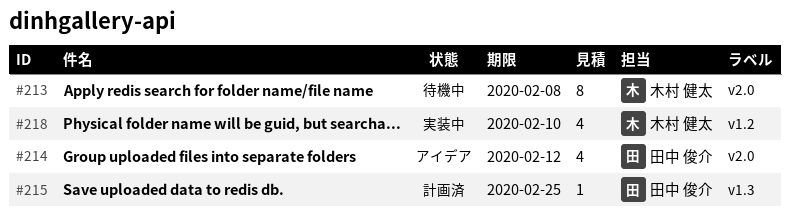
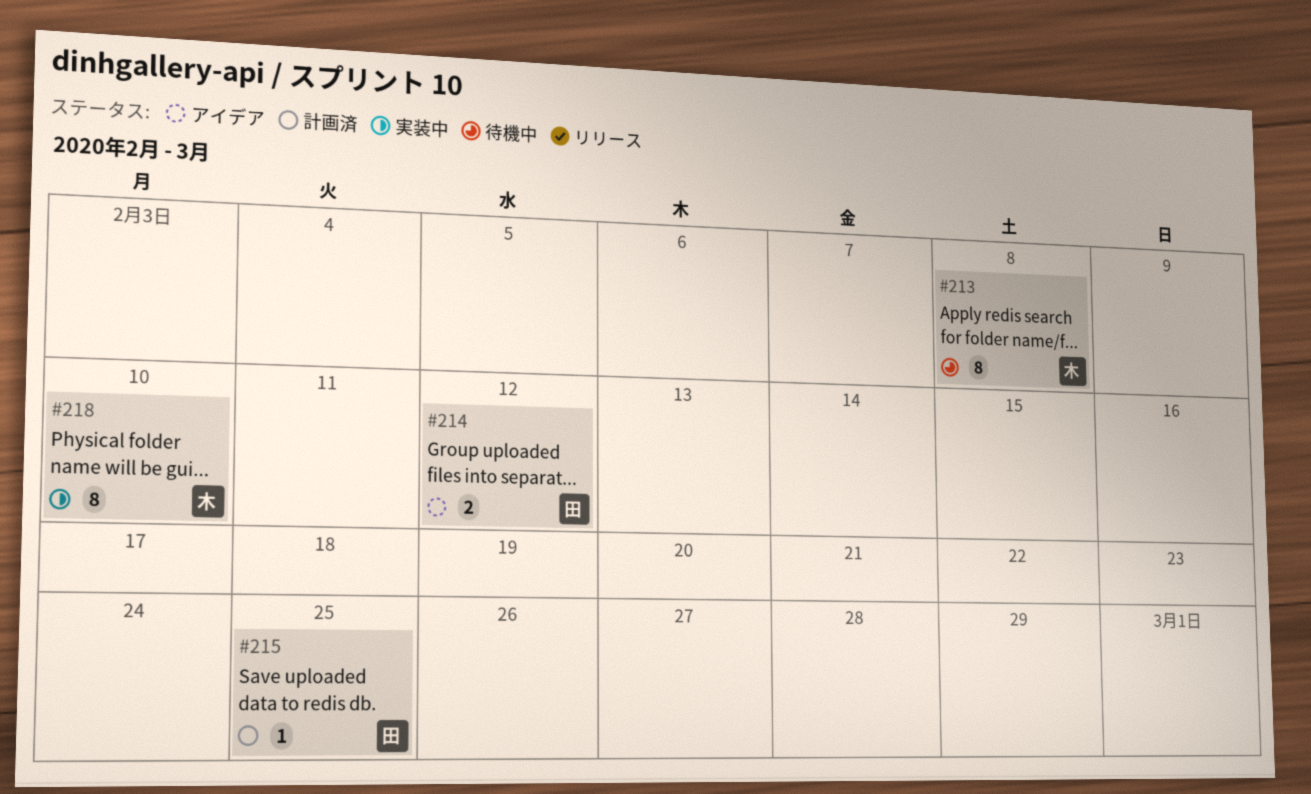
#214, estimate: 4 -> 2
#218, estimate: 4 -> 8

